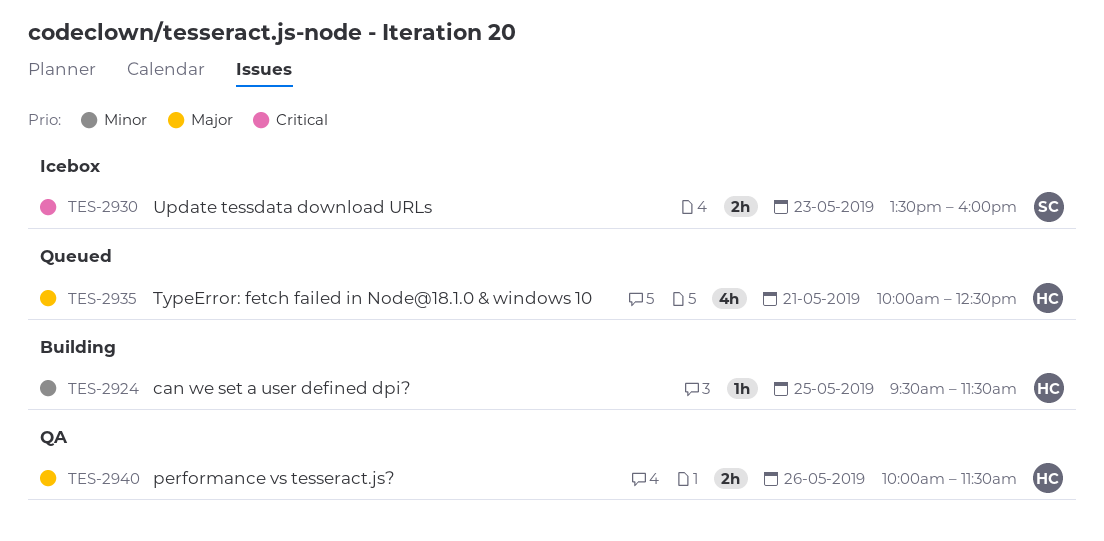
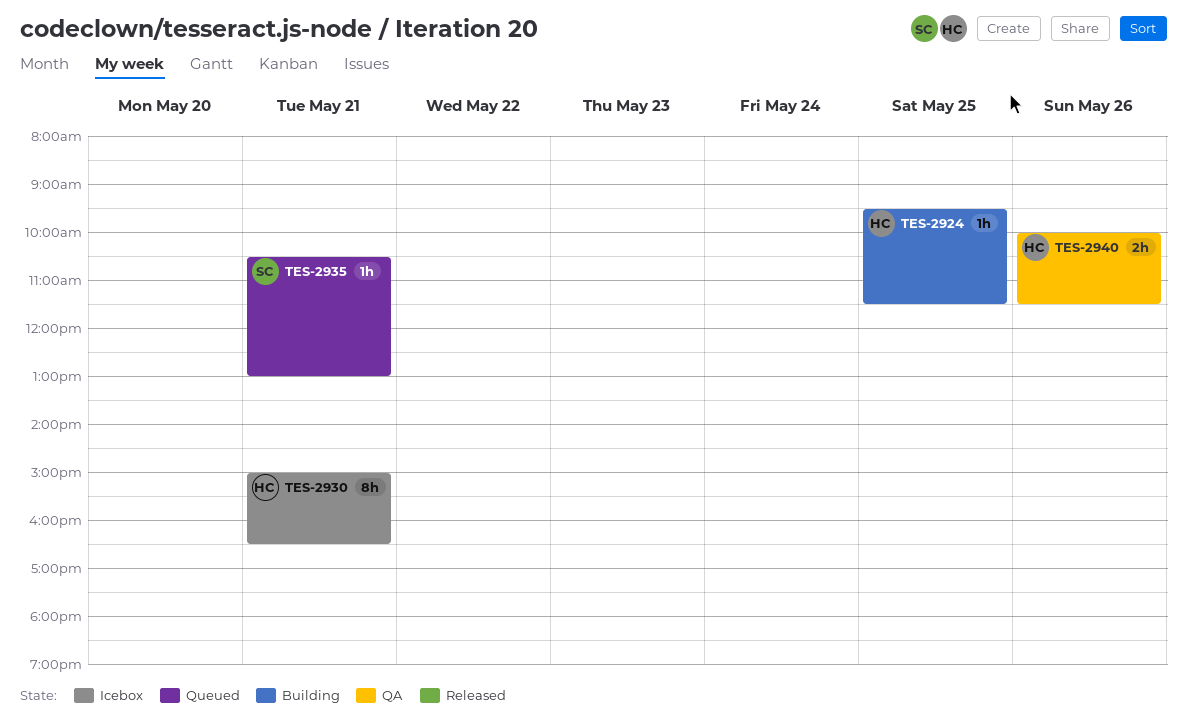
TES-2930, owner: SC -> HC
TES-2930, estimate: 2h -> 8h
TES-2930, day: May 23 -> May 21
TES-2930, begins: 13:30 -> 15:00
TES-2930, ends: 16:00 -> 16:30
TES-2935, owner: HC -> SC
TES-2935, estimate: 4h -> 1h
TES-2935, begins: 10:00 -> 10:30
TES-2935, ends: 12:30 -> 13:00

